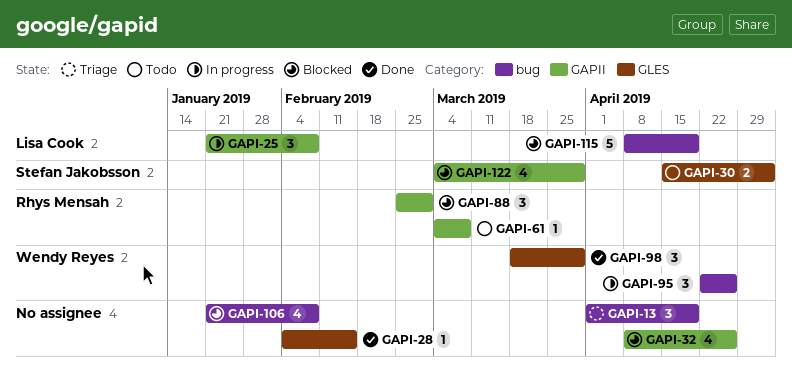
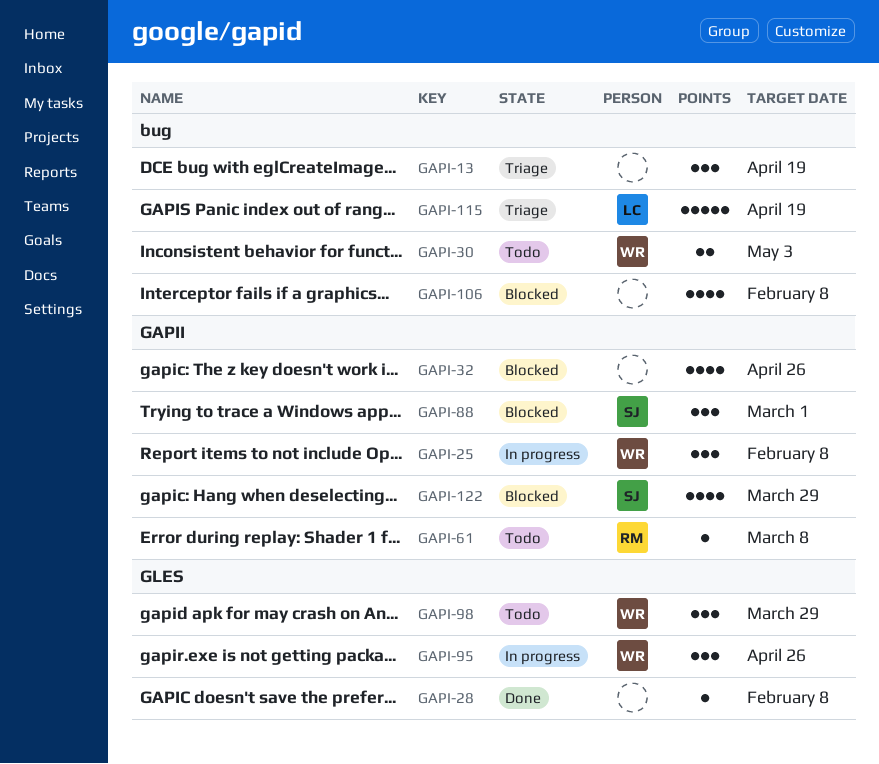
GAPI-25, owner: Lisa Cook -> Wendy Reyes
GAPI-28, due: Feb 15 -> Feb 8
GAPI-30, owner: Stefan Jakobsson -> Wendy Reyes
GAPI-30, label: GLES -> bug
GAPI-88, owner: Rhys Mensah -> Stefan Jakobsson
GAPI-95, label: bug -> GLES
GAPI-98, status: Done -> Todo
GAPI-115, status: Blocked -> Triage

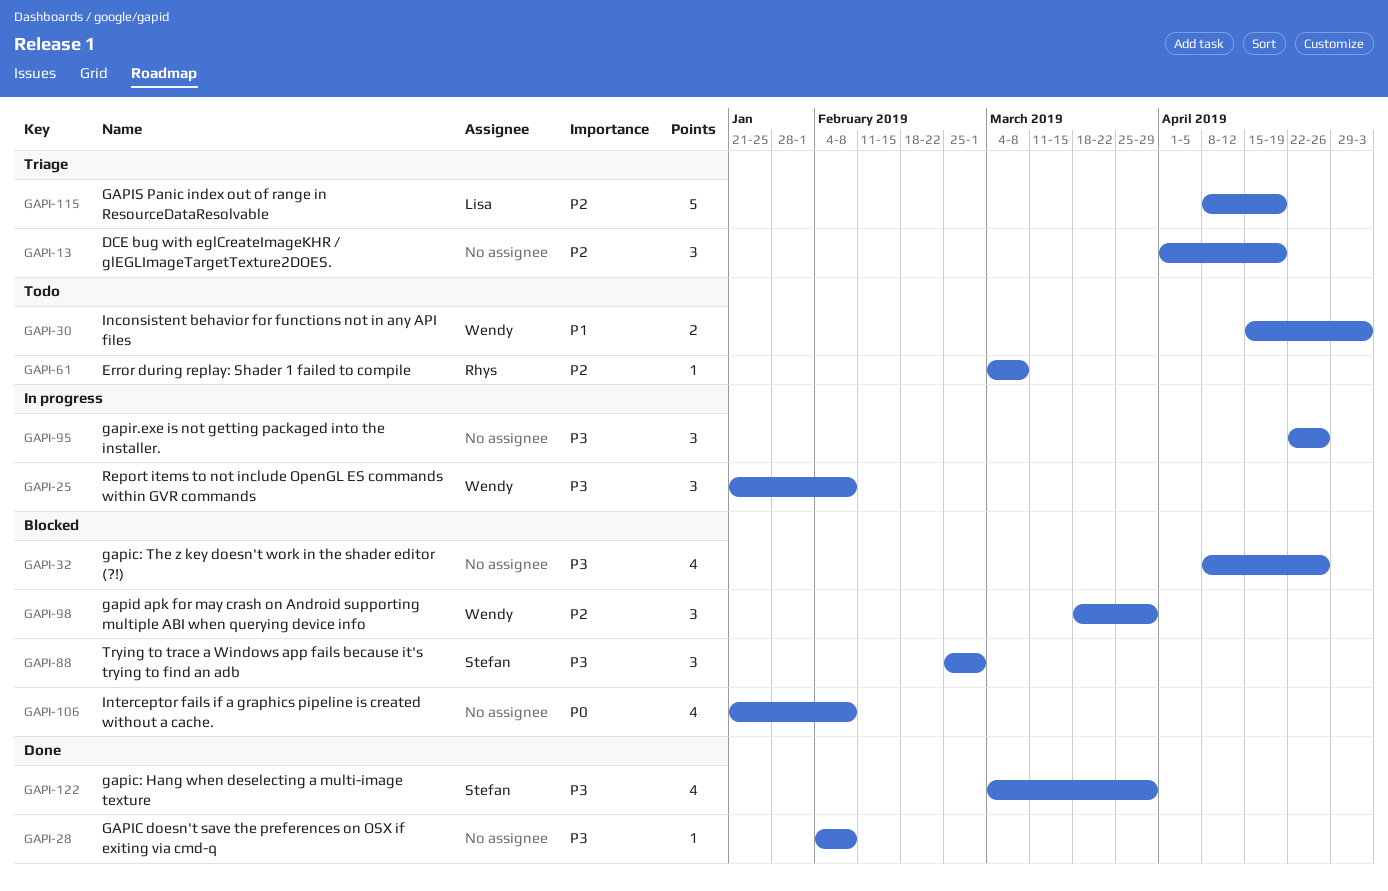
GAPI-95, owner: Wendy -> none
GAPI-98, status: Todo -> Blocked
GAPI-122, status: Blocked -> Done

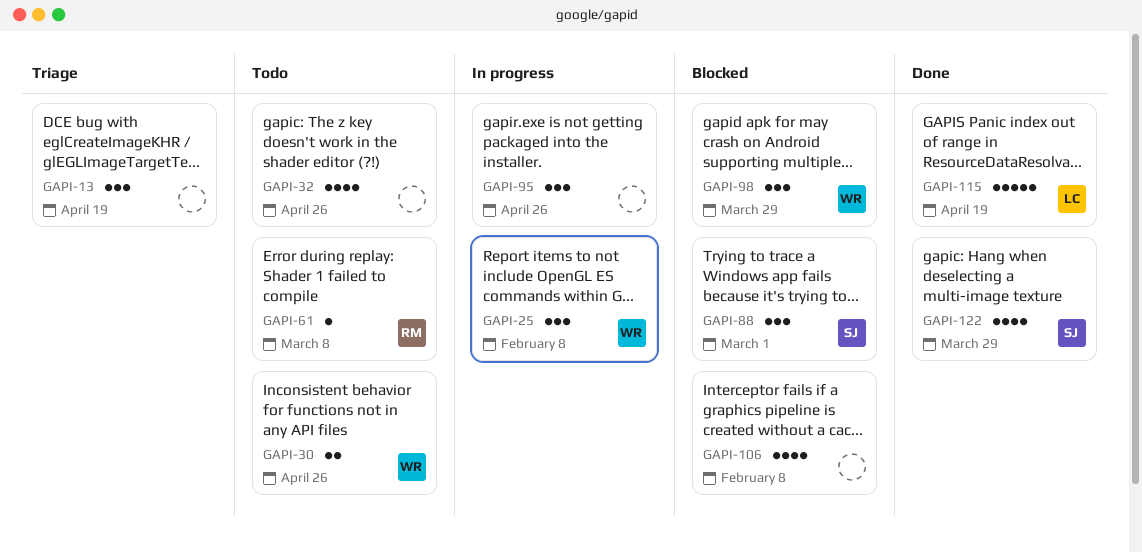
GAPI-28: present -> none
GAPI-30, due: May 3 -> Apr 26
GAPI-32, status: Blocked -> Todo
GAPI-115, status: Triage -> Done

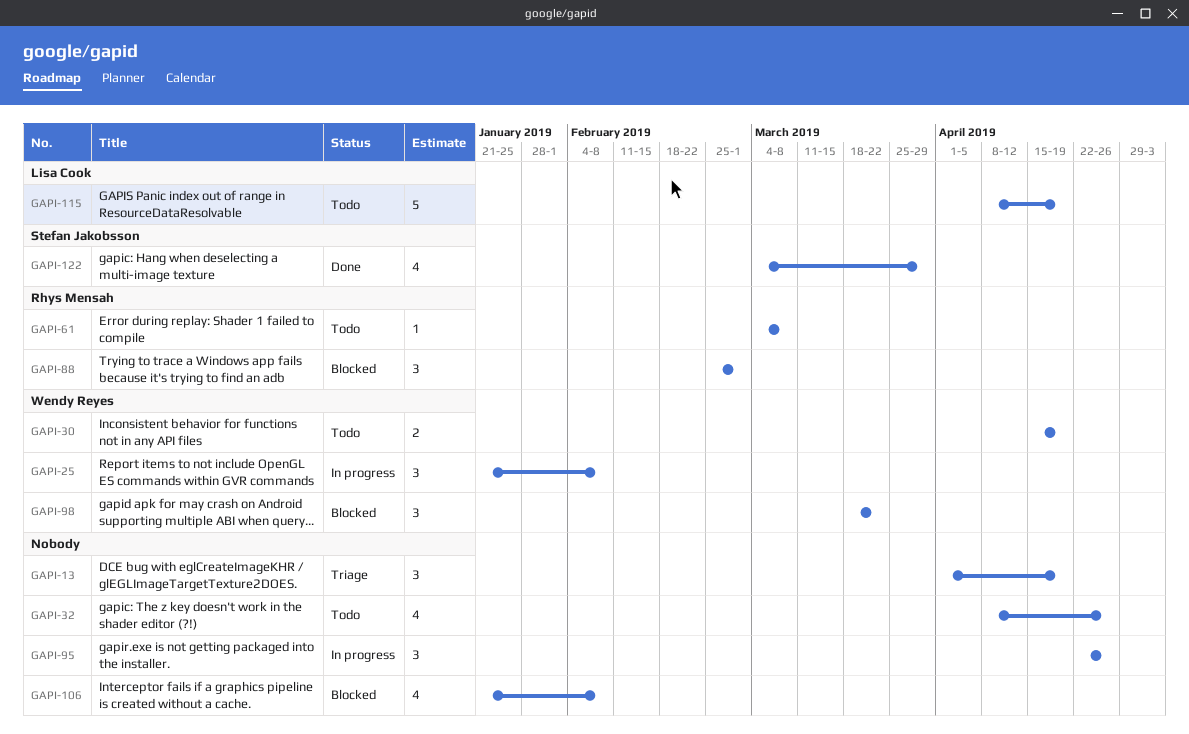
GAPI-30, due: Apr 26 -> Apr 19
GAPI-88, owner: Stefan Jakobsson -> Rhys Mensah
GAPI-98, due: Mar 29 -> Mar 22
GAPI-115, status: Done -> Todo

